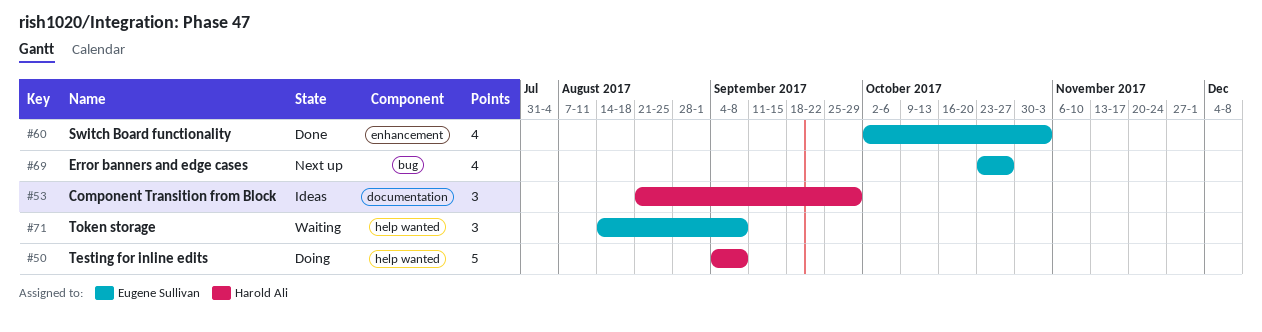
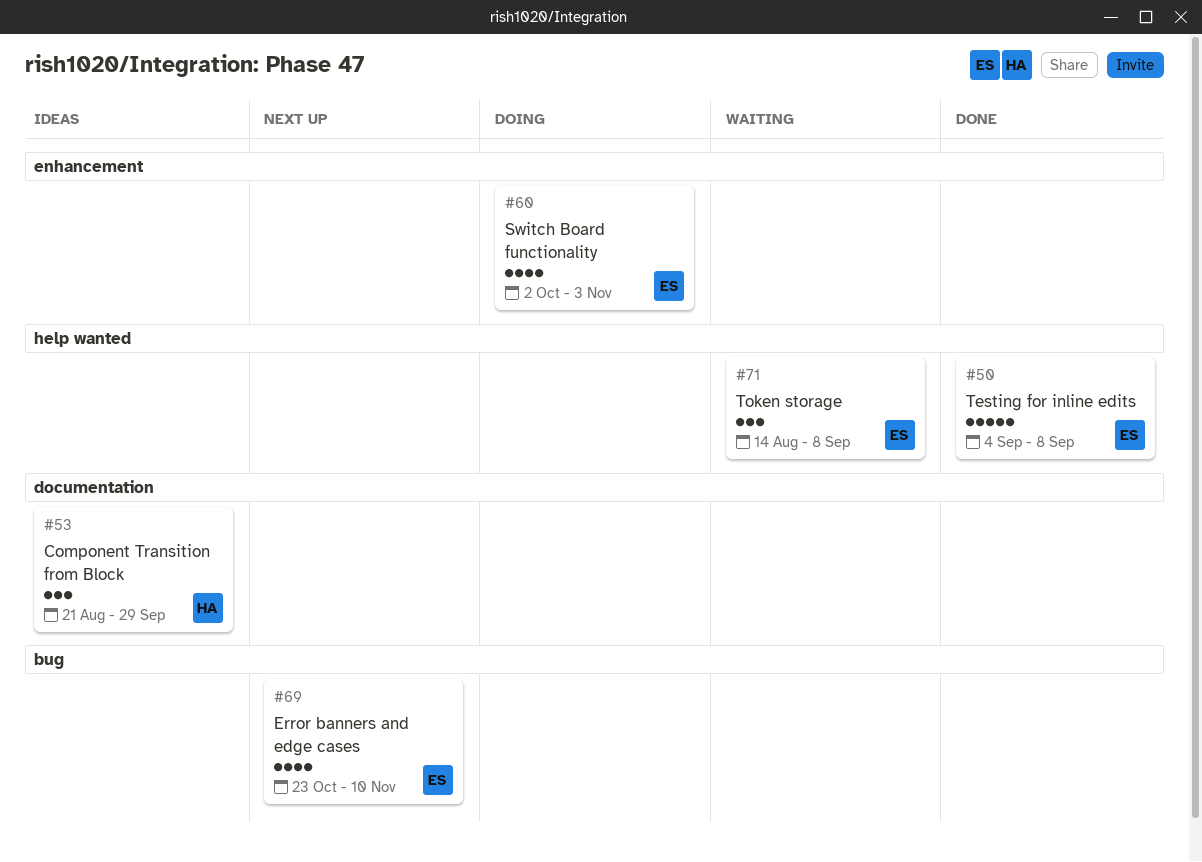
#50, status: Doing -> Done
#50, owner: Harold Ali -> Eugene Sullivan
#60, status: Done -> Doing
#69, due: Oct 27 -> Nov 10

